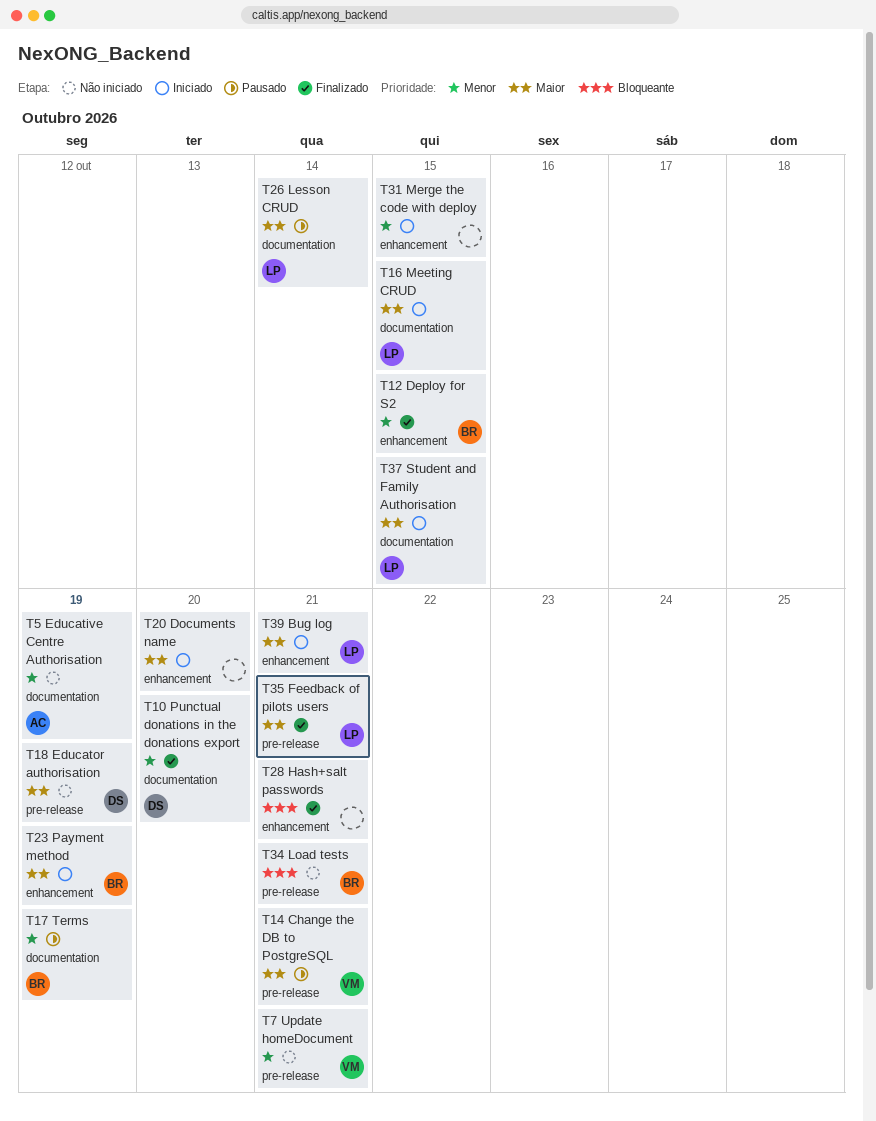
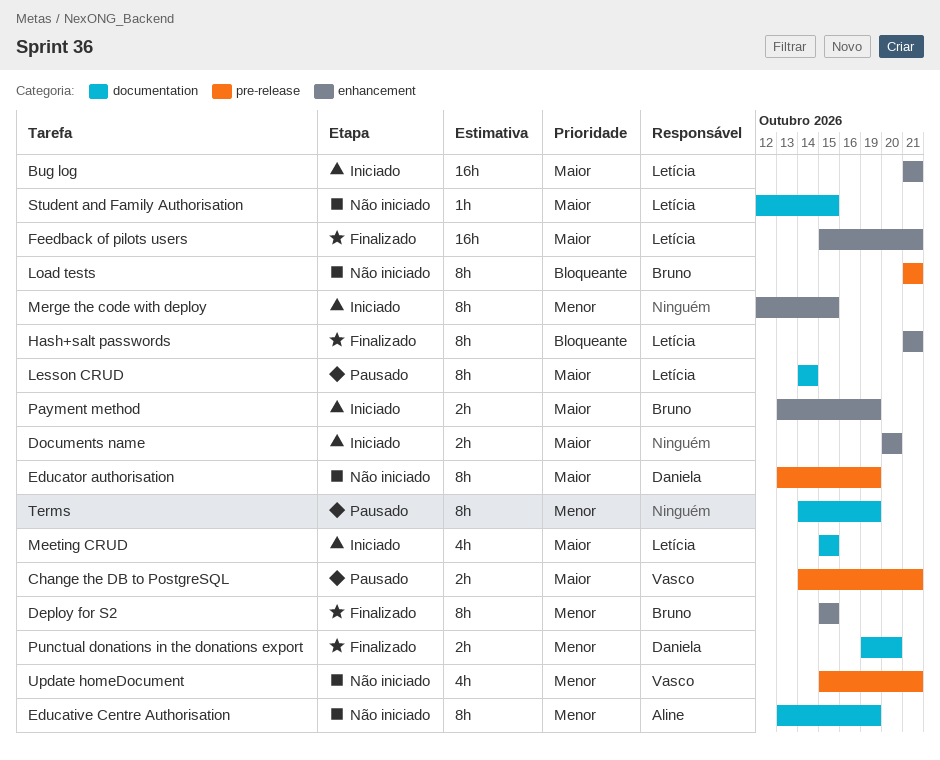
Feedback of pilots users, label: pre-release -> enhancement
Hash+salt passwords, owner: none -> Letícia
Student and Family Authorisation, status: Iniciado -> Não iniciado
Terms, owner: Bruno -> none

